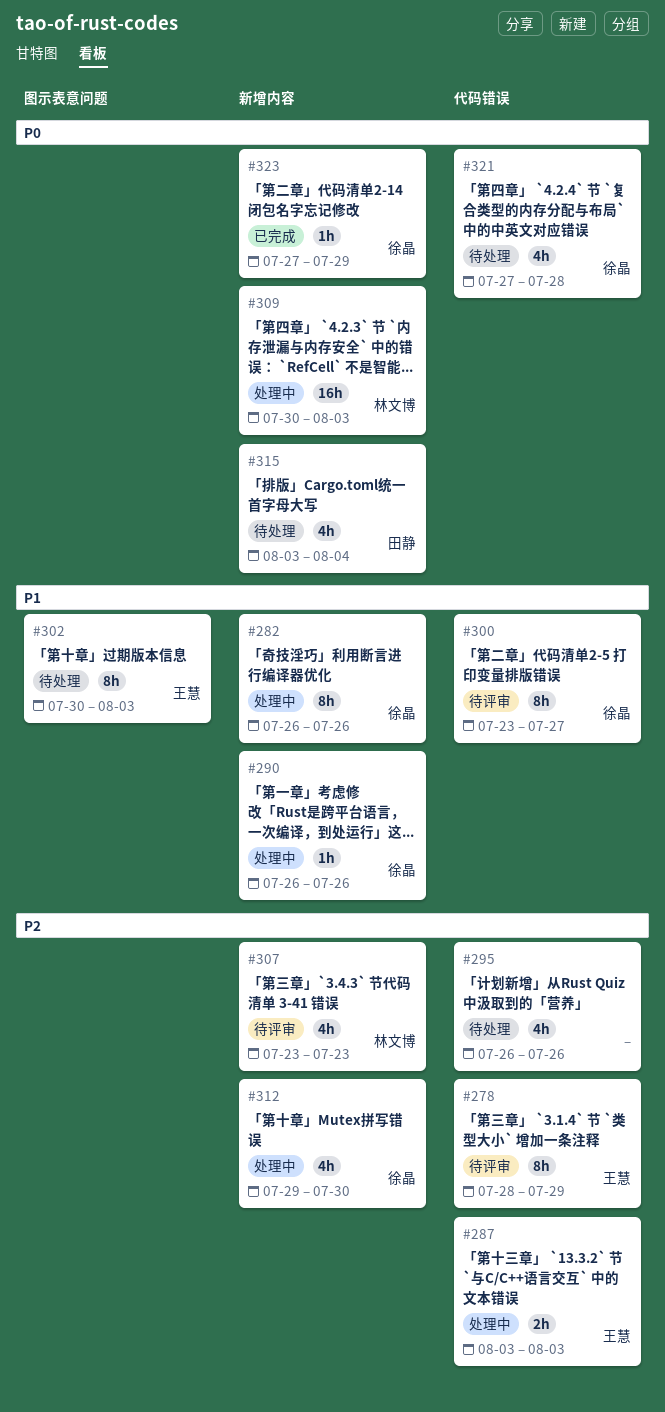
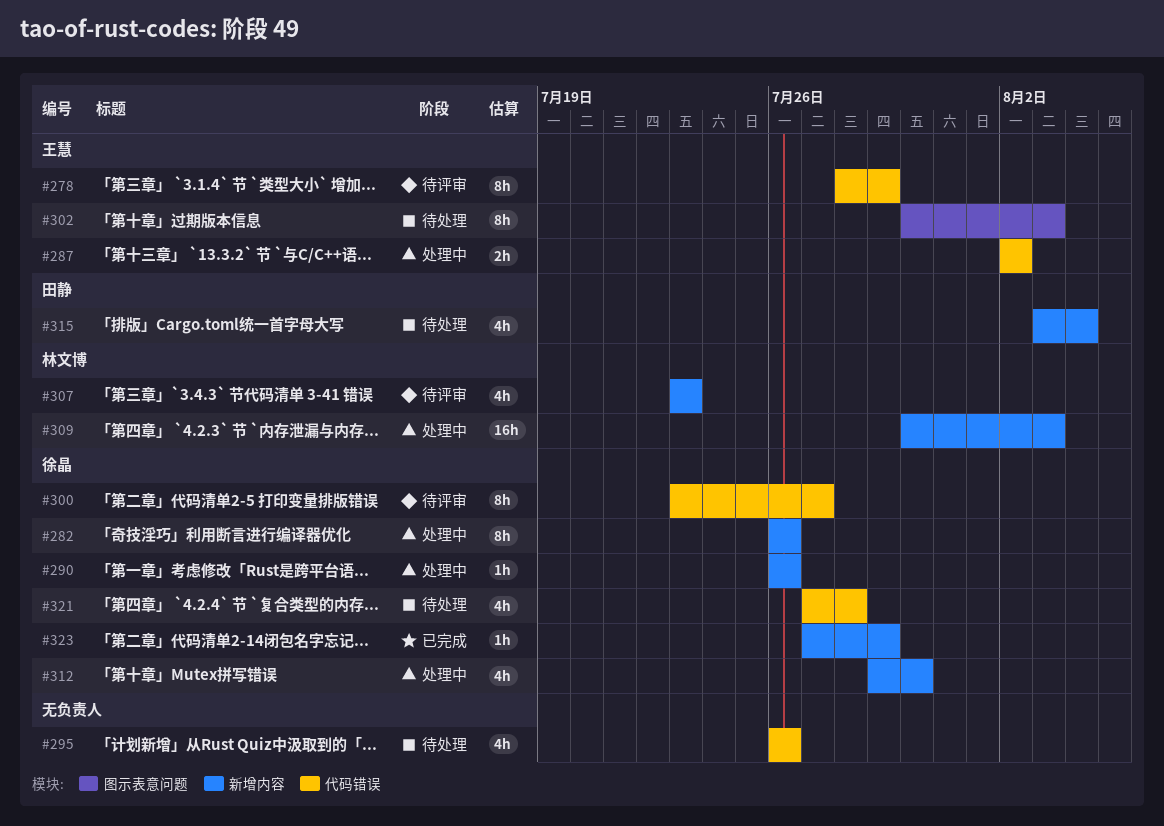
#287, start: Aug 3 -> Aug 2
#287, due: Aug 3 -> Aug 2

